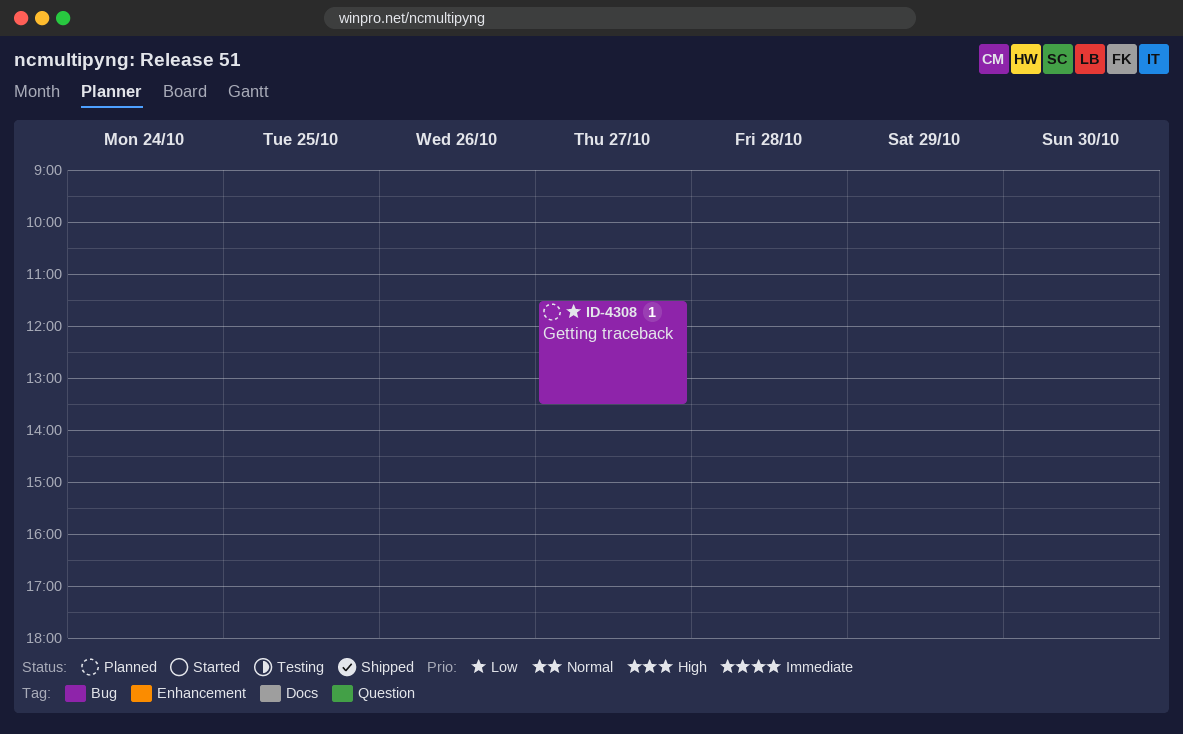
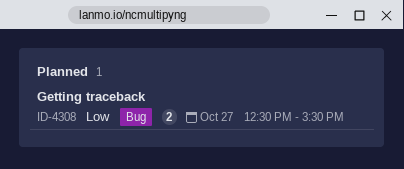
ID-4308, estimate: 1 -> 2
ID-4308, begins: 11:30 -> 12:30
ID-4308, ends: 13:30 -> 15:30

